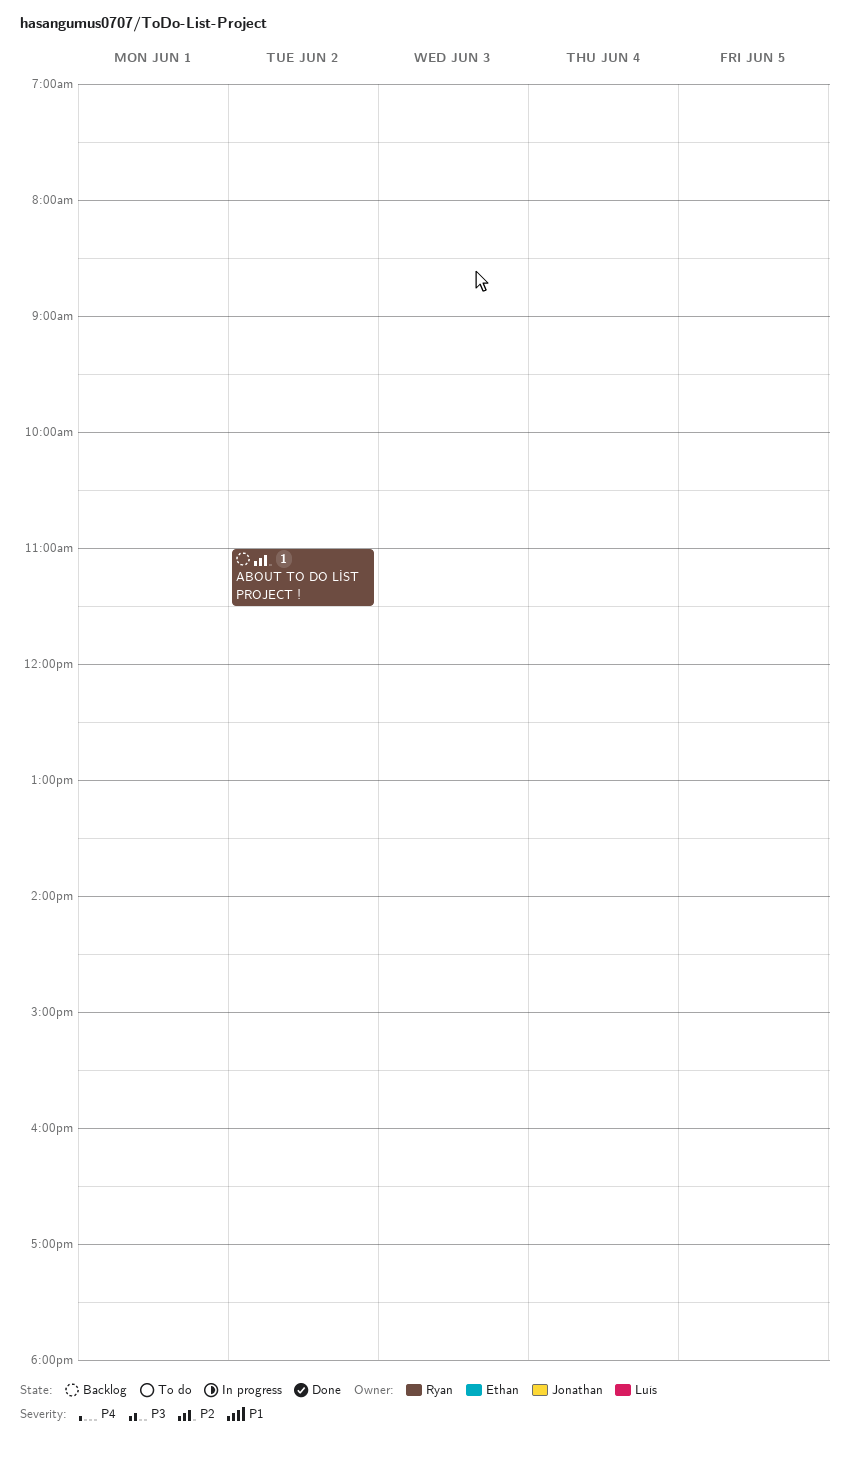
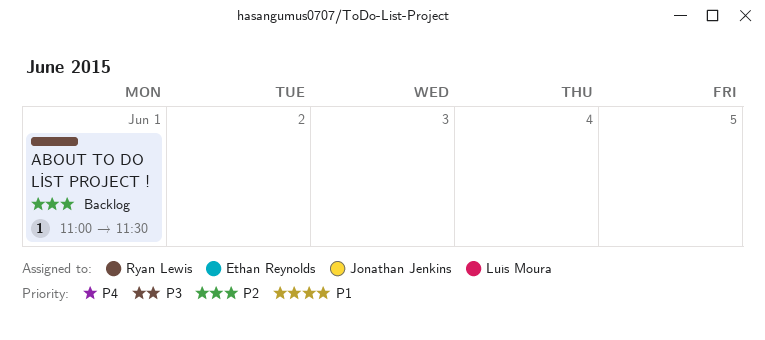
ABOUT TO DO LİST PROJECT !, day: Jun 2 -> Jun 1

